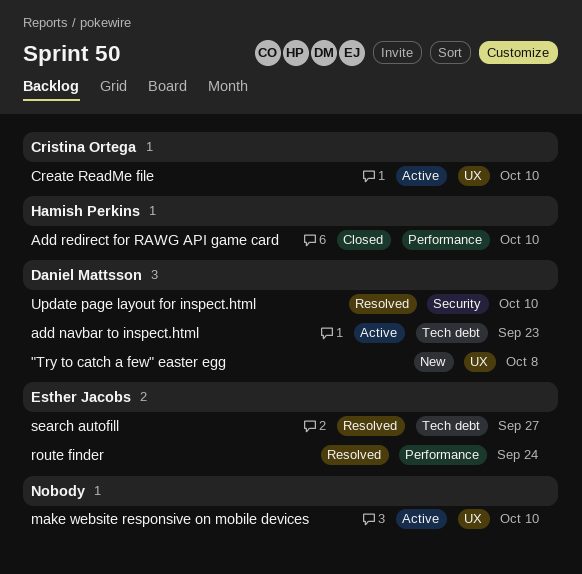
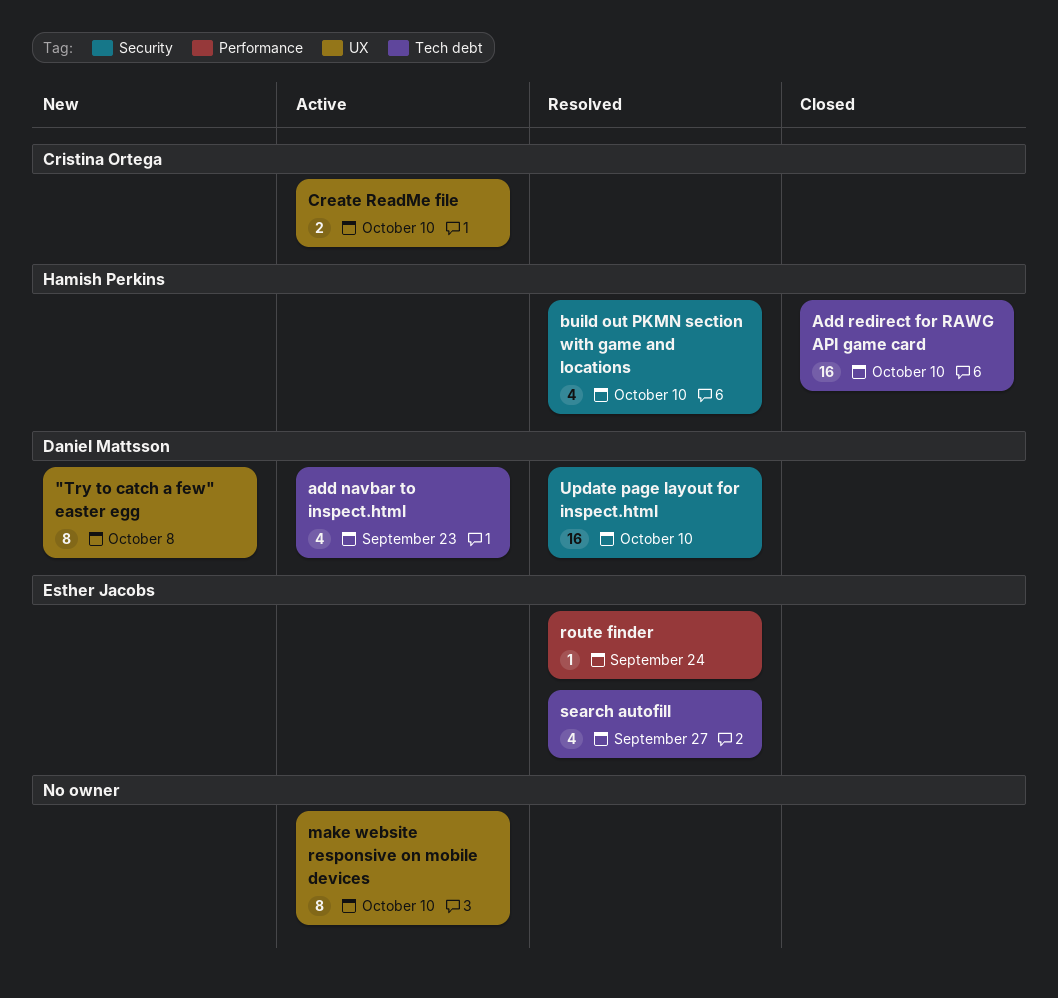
Add redirect for RAWG API game card, label: Performance -> Tech debt
build out PKMN section with game and locations: none -> present

